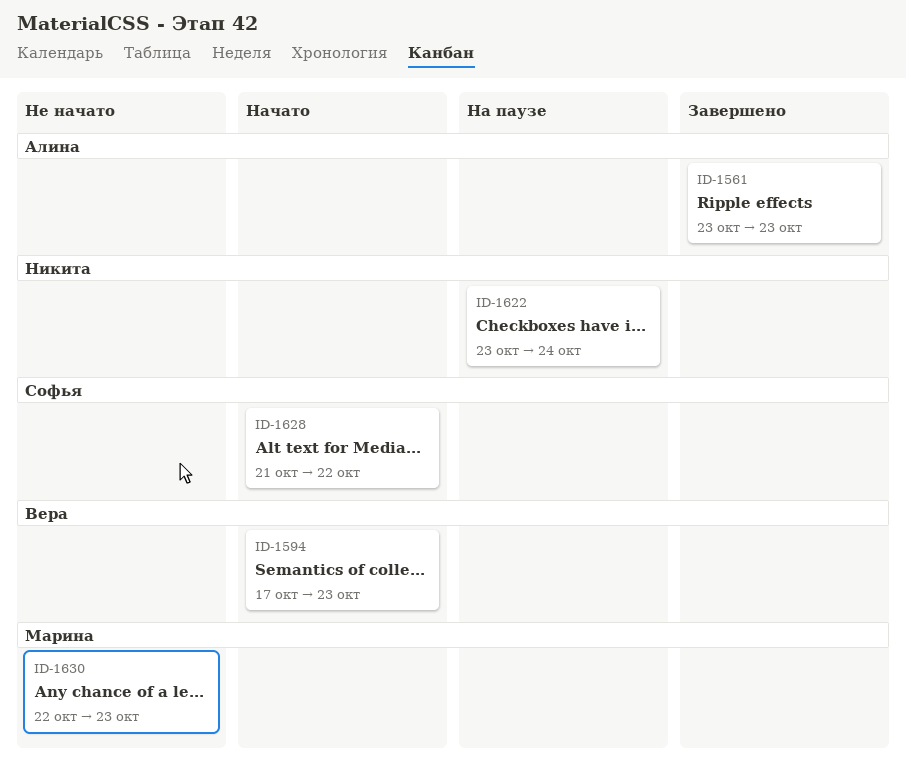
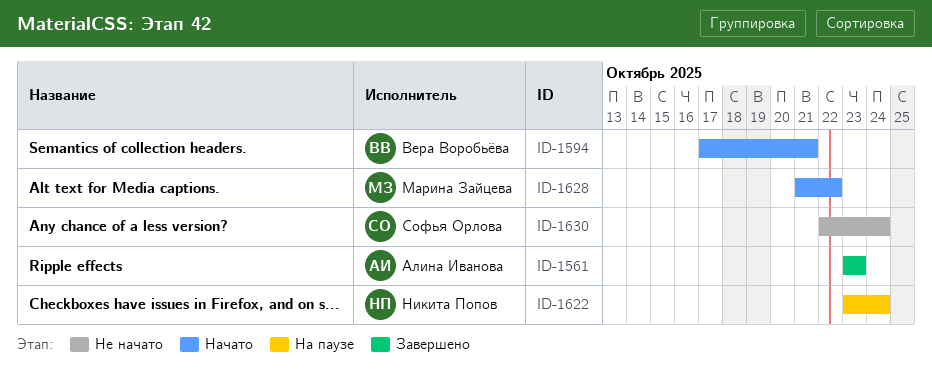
ID-1594, due: Oct 23 -> Oct 21
ID-1628, owner: Софья Орлова -> Марина Зайцева
ID-1630, owner: Марина Зайцева -> Софья Орлова
ID-1630, due: Oct 23 -> Oct 24

